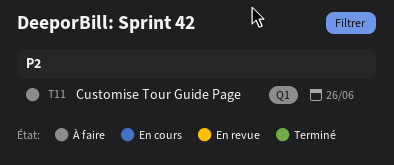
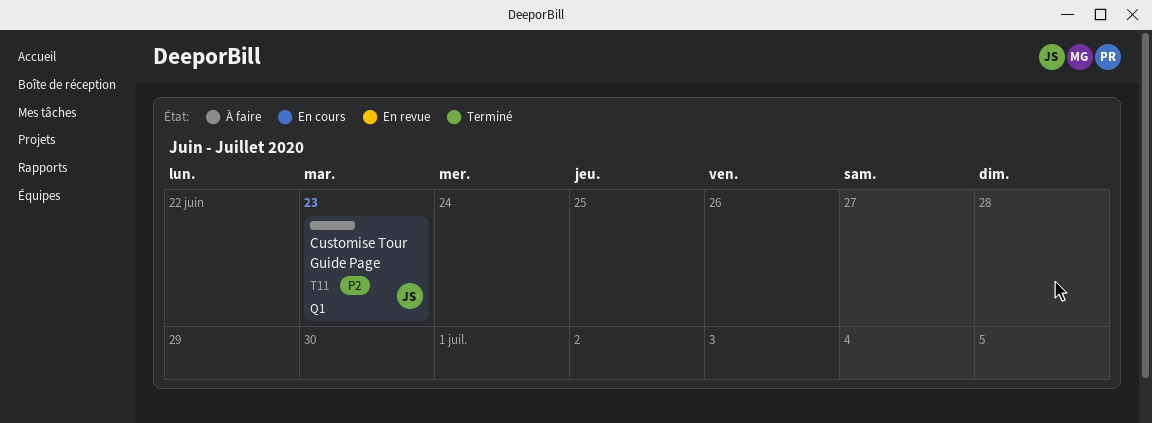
T11, due: Jun 26 -> Jun 23

